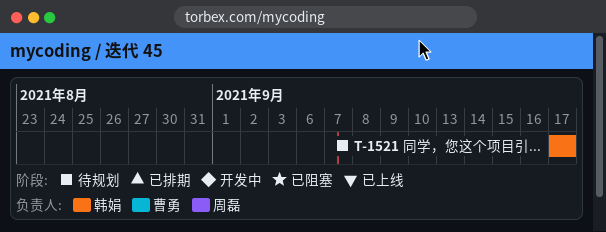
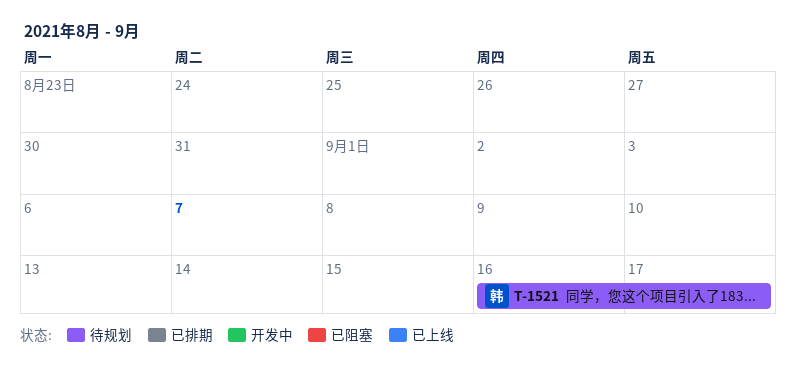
T-1521, start: Sep 17 -> Sep 16

